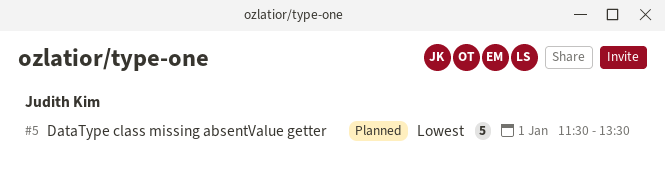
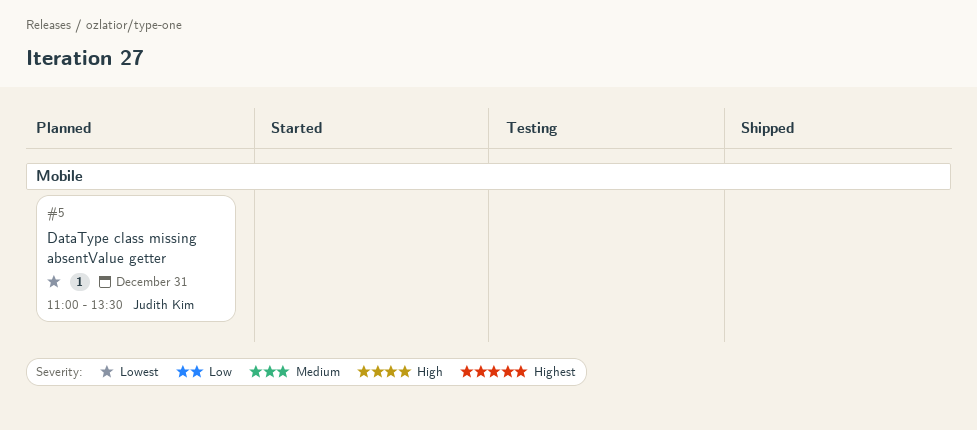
#5, estimate: 5 -> 1
#5, day: Jan 1 -> Dec 31
#5, begins: 11:30 -> 11:00

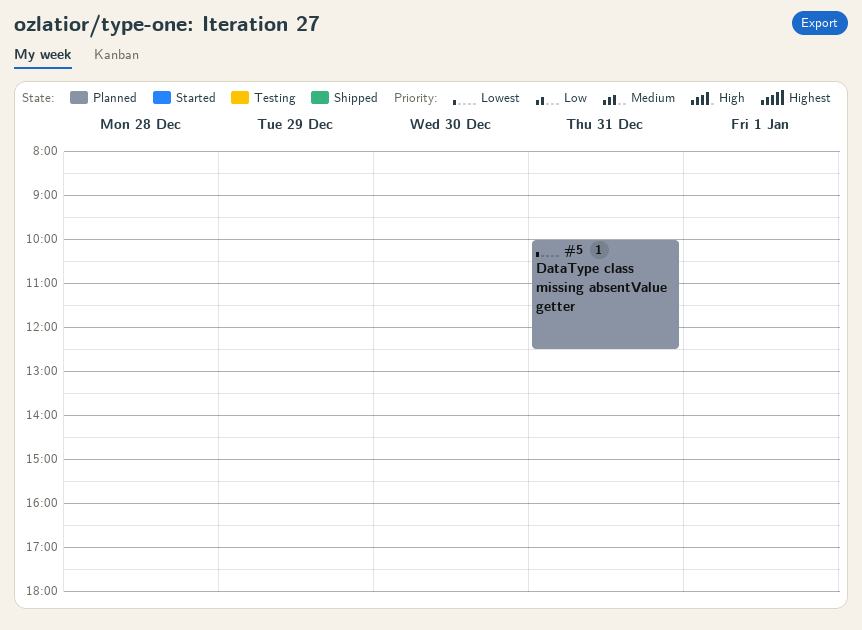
#5, begins: 11:00 -> 10:00
#5, ends: 13:30 -> 12:30

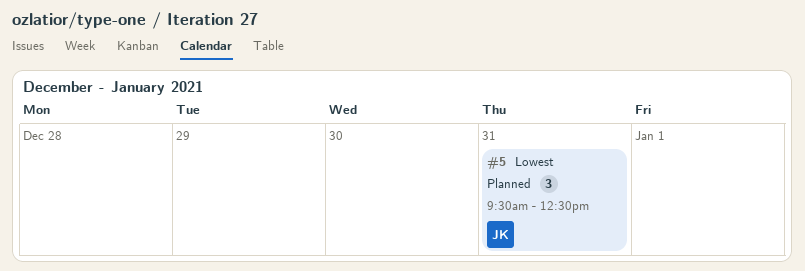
#5, estimate: 1 -> 3
#5, begins: 10:00 -> 09:30

